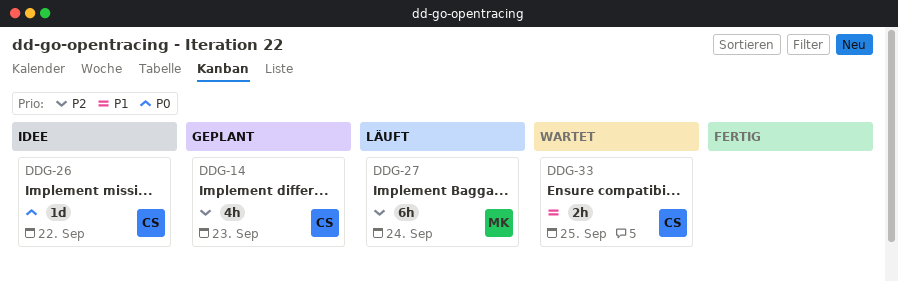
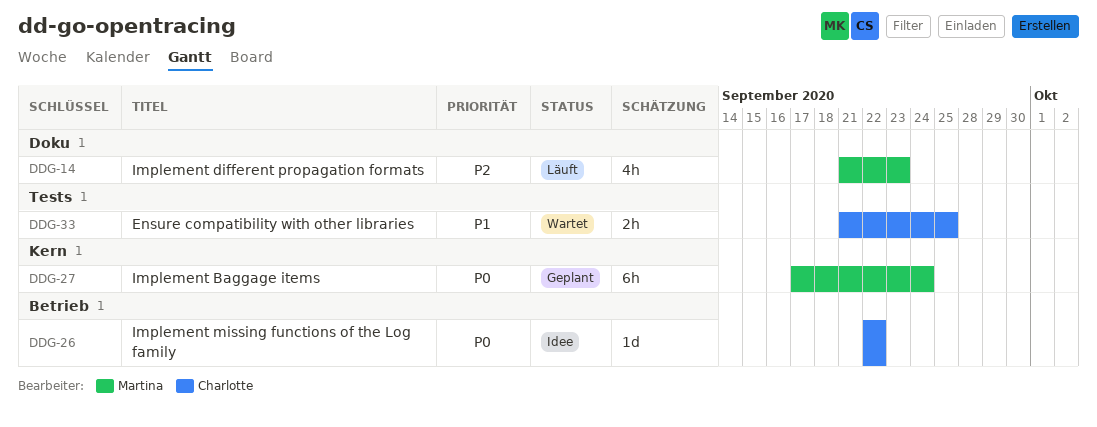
DDG-14, status: Geplant -> Läuft
DDG-14, owner: Charlotte -> Martina
DDG-27, status: Läuft -> Geplant
DDG-27, priority: P2 -> P0

